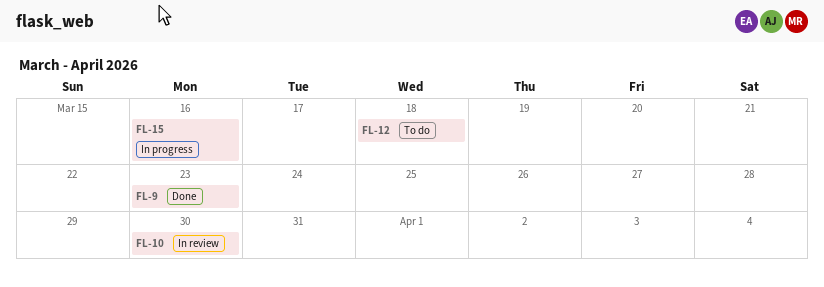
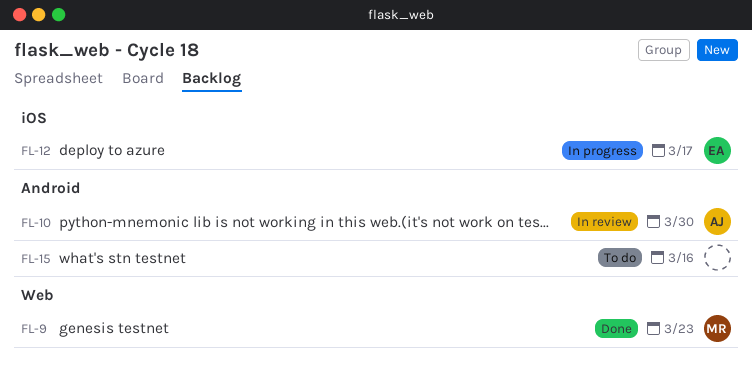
FL-12, status: To do -> In progress
FL-12, due: Mar 18 -> Mar 17
FL-15, status: In progress -> To do

